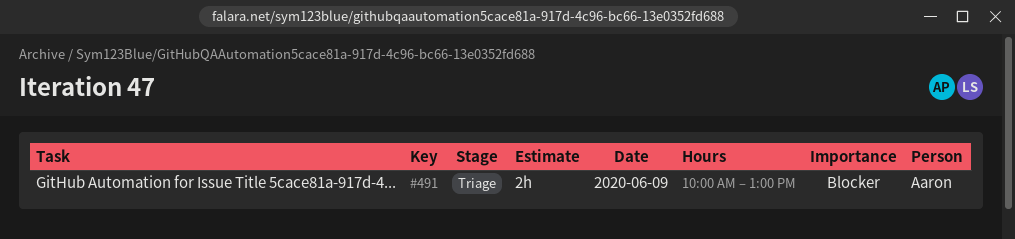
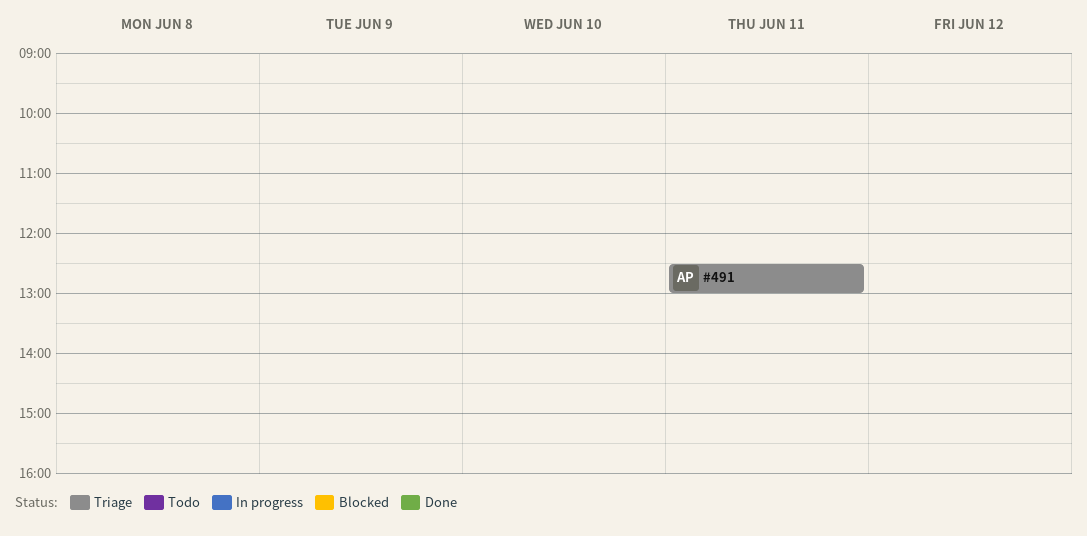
#491, day: Jun 9 -> Jun 11
#491, begins: 10:00 -> 12:30

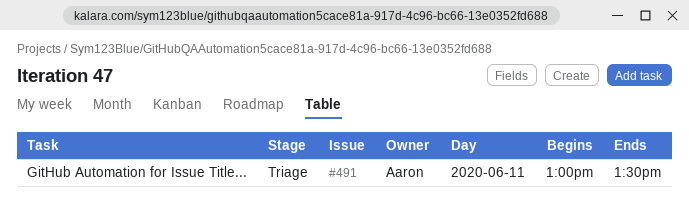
#491, begins: 12:30 -> 13:00
#491, ends: 13:00 -> 13:30

